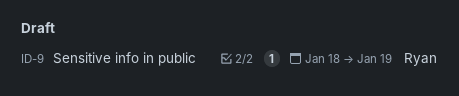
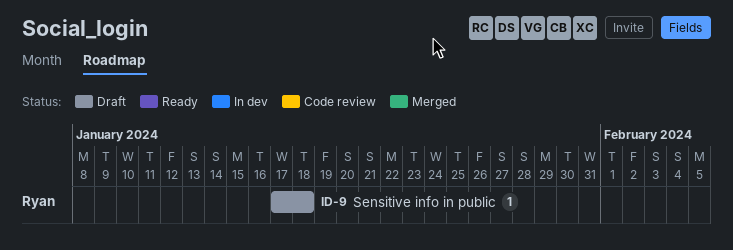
ID-9, start: Jan 18 -> Jan 17
ID-9, due: Jan 19 -> Jan 18

